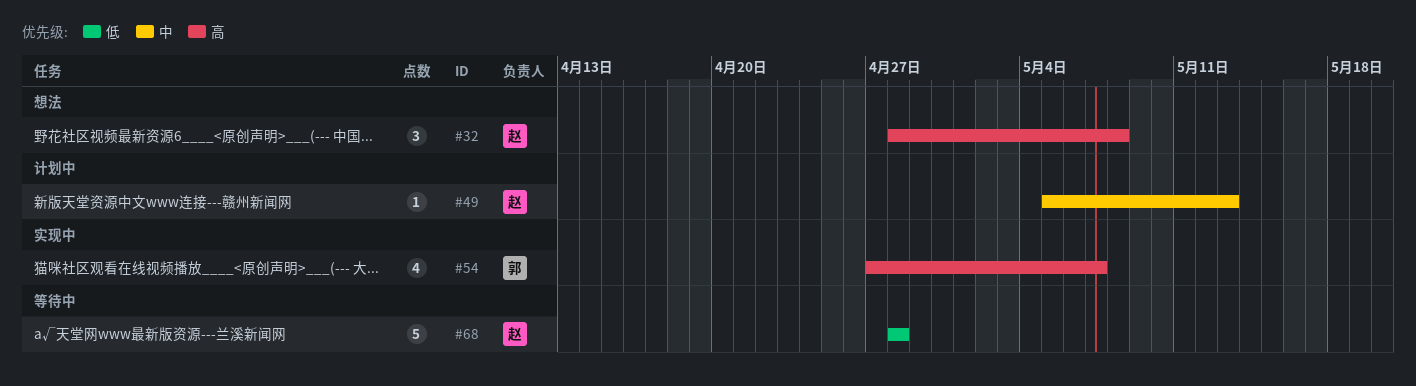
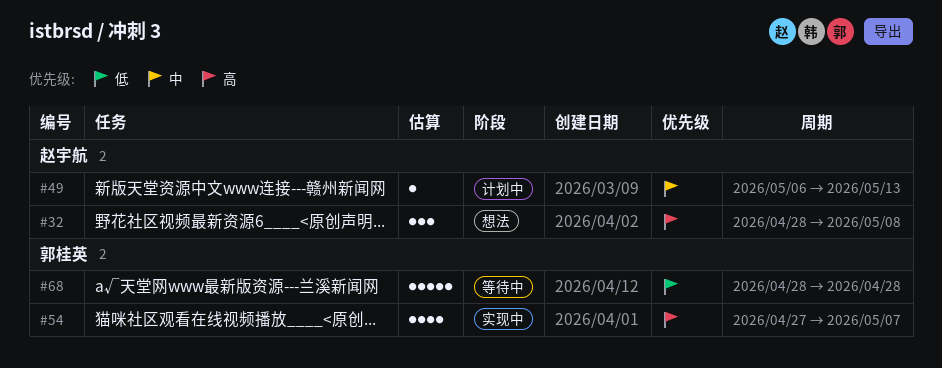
#49, start: May 5 -> May 6
#68, owner: 赵宇航 -> 郭桂英

